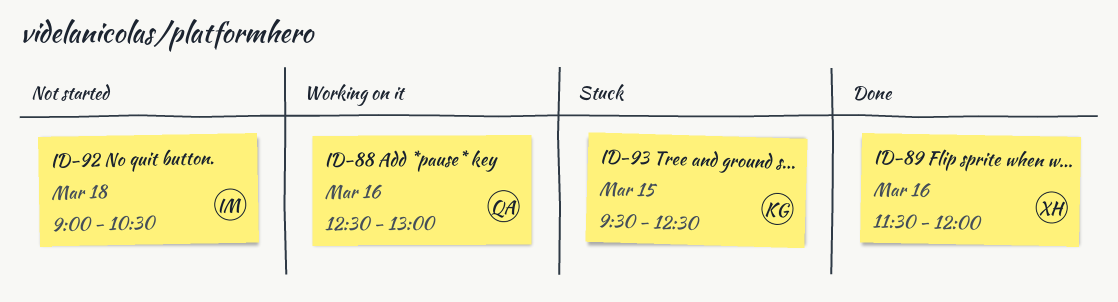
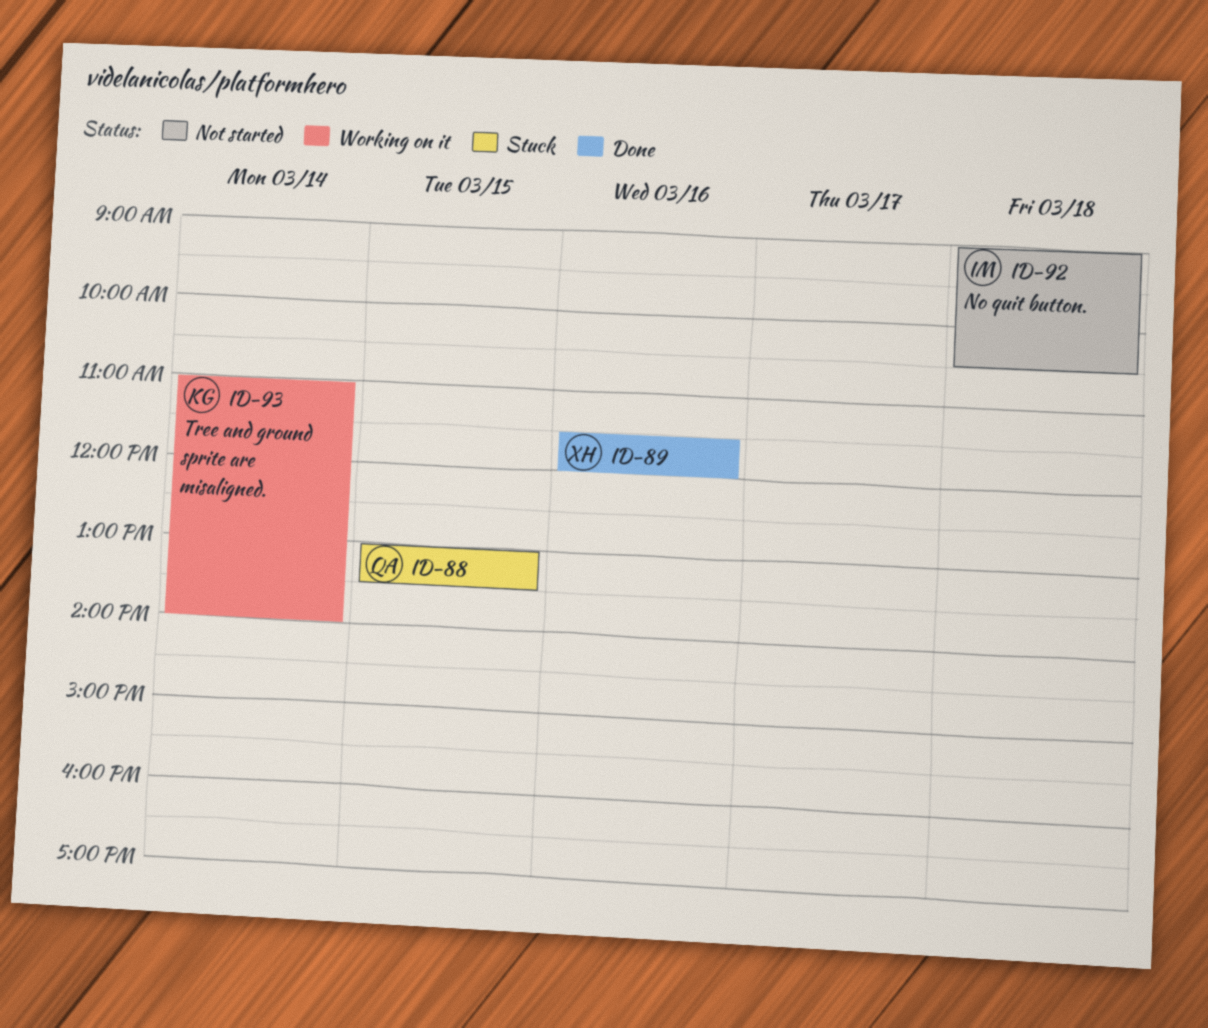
ID-88, status: Working on it -> Stuck
ID-88, day: Mar 16 -> Mar 15
ID-88, begins: 12:30 -> 13:00
ID-88, ends: 13:00 -> 13:30
ID-93, status: Stuck -> Working on it
ID-93, day: Mar 15 -> Mar 14
ID-93, begins: 09:30 -> 11:00
ID-93, ends: 12:30 -> 14:00

